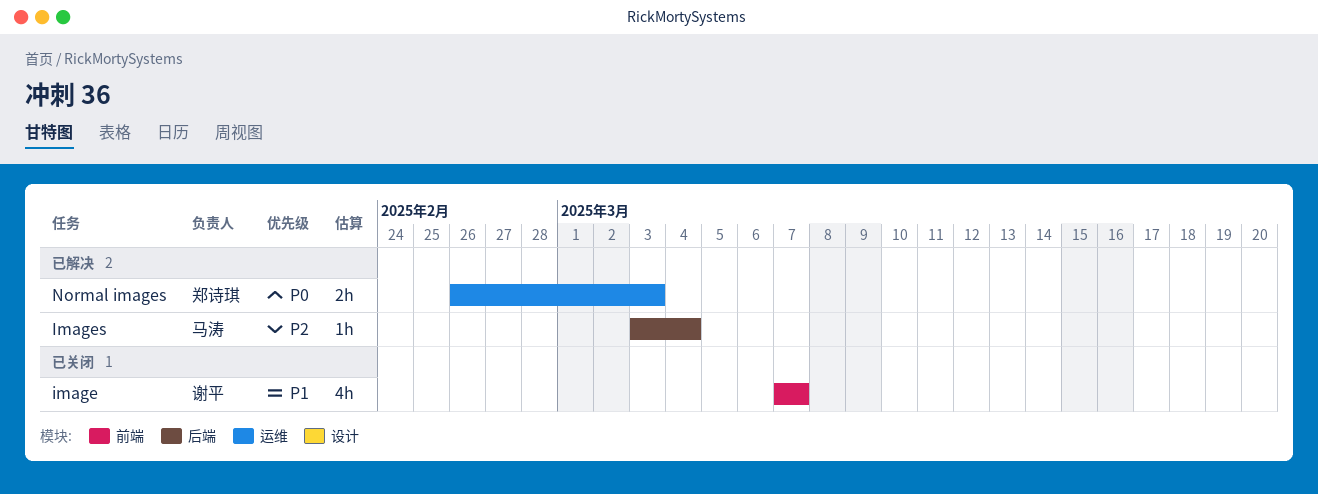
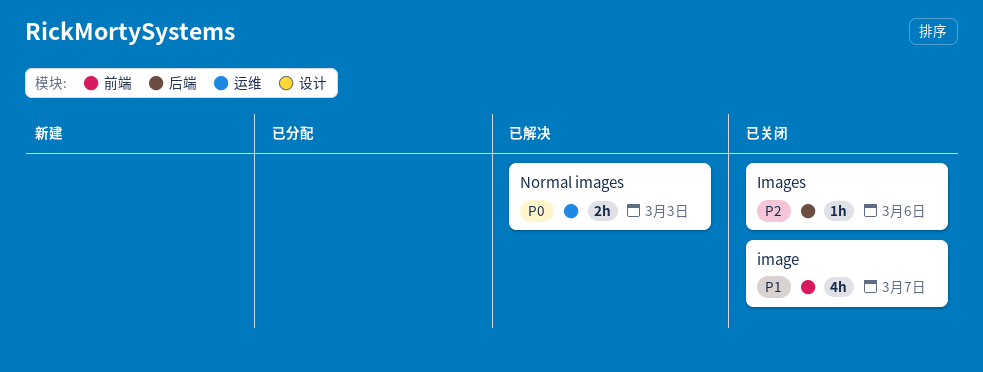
Images, status: 已解决 -> 已关闭
Images, due: Mar 4 -> Mar 6

